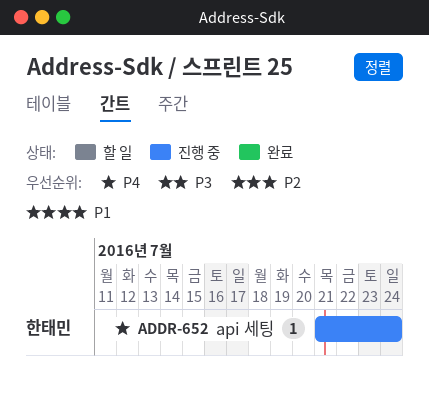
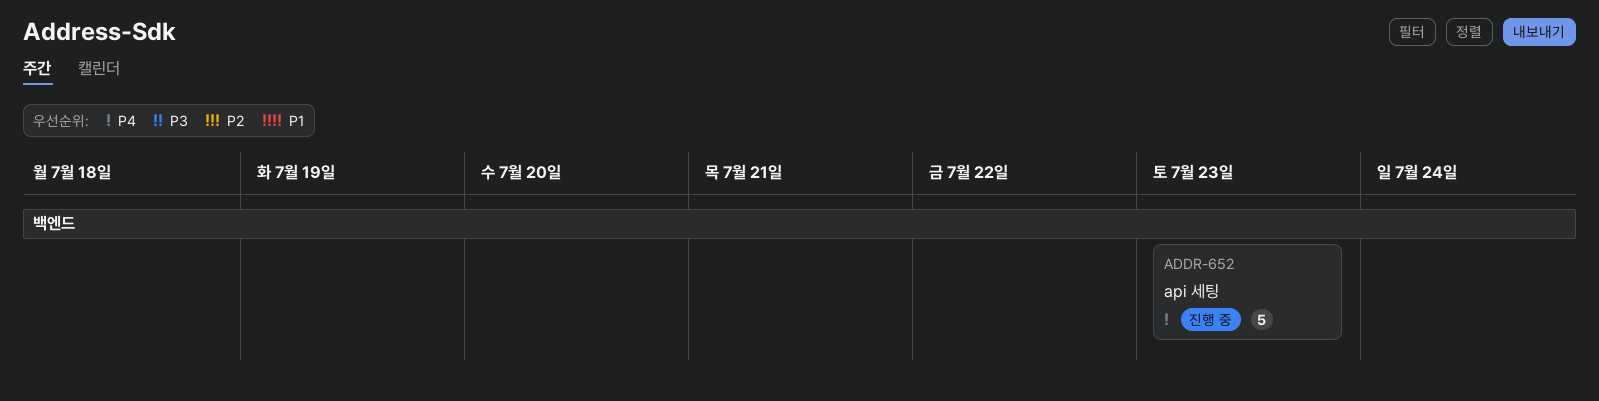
ADDR-652, estimate: 1 -> 5
ADDR-652, due: Jul 24 -> Jul 23

